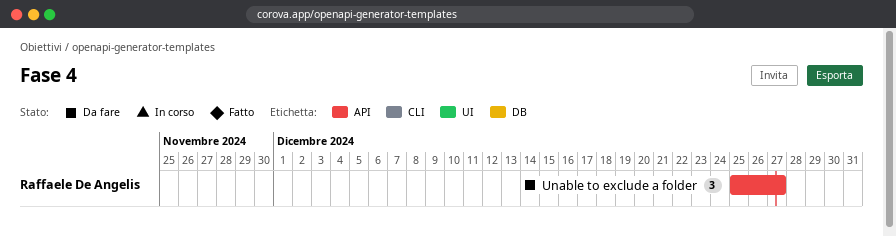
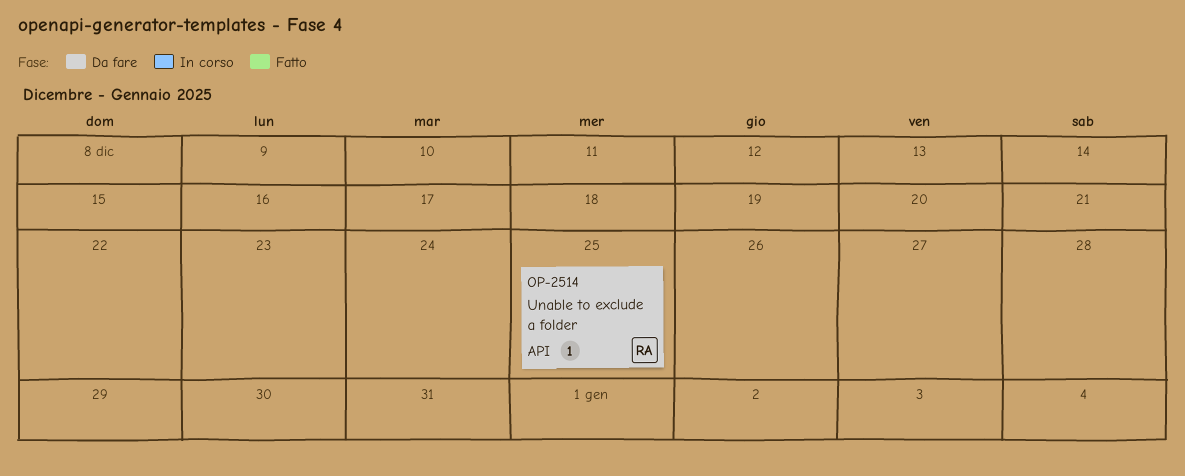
Unable to exclude a folder, estimate: 3 -> 1
Unable to exclude a folder, due: Dec 27 -> Dec 25

